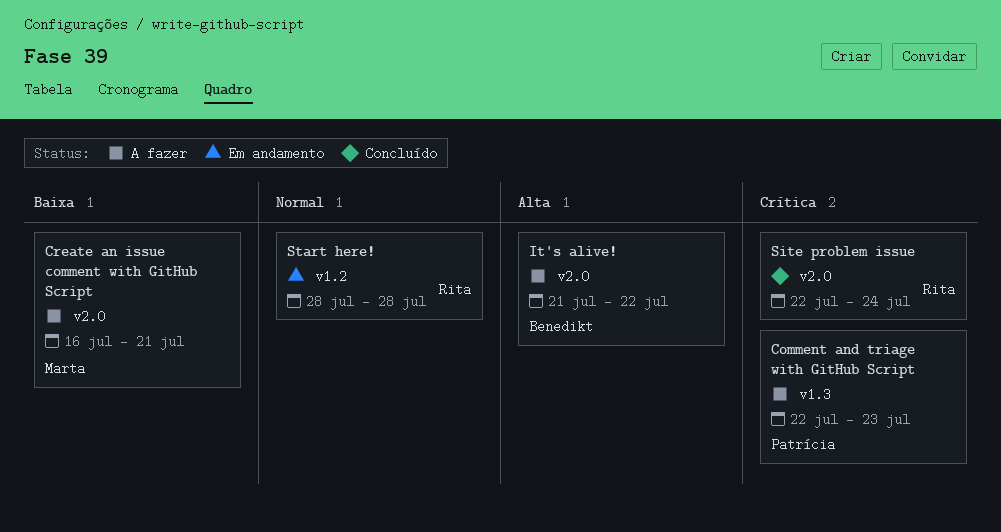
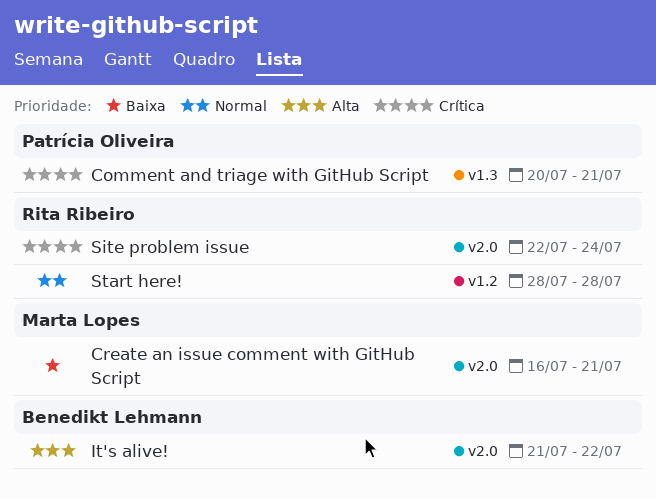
Comment and triage with GitHub Script, start: Jul 22 -> Jul 20
Comment and triage with GitHub Script, due: Jul 23 -> Jul 21

